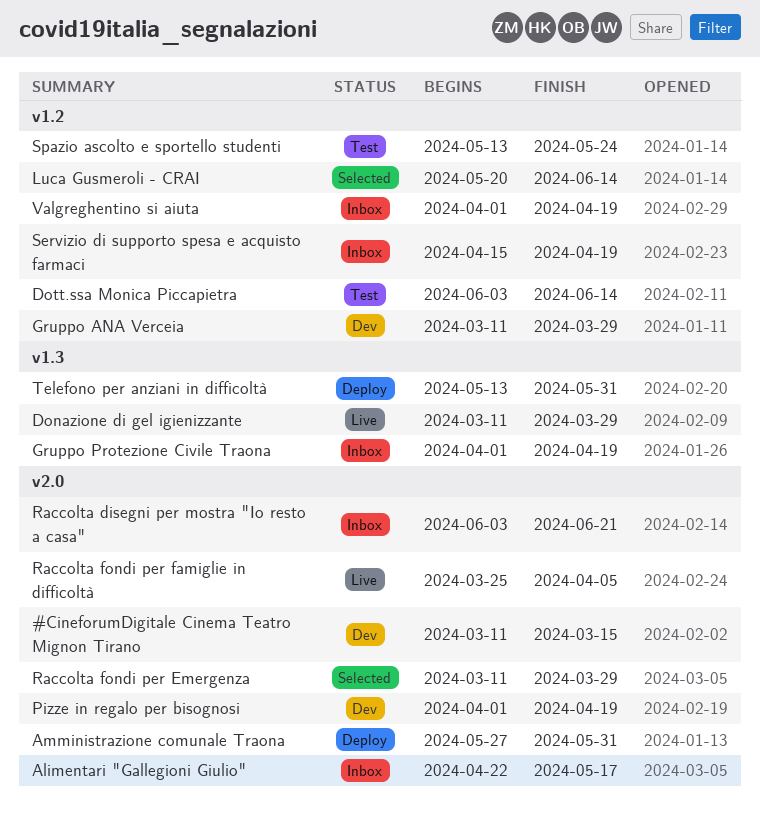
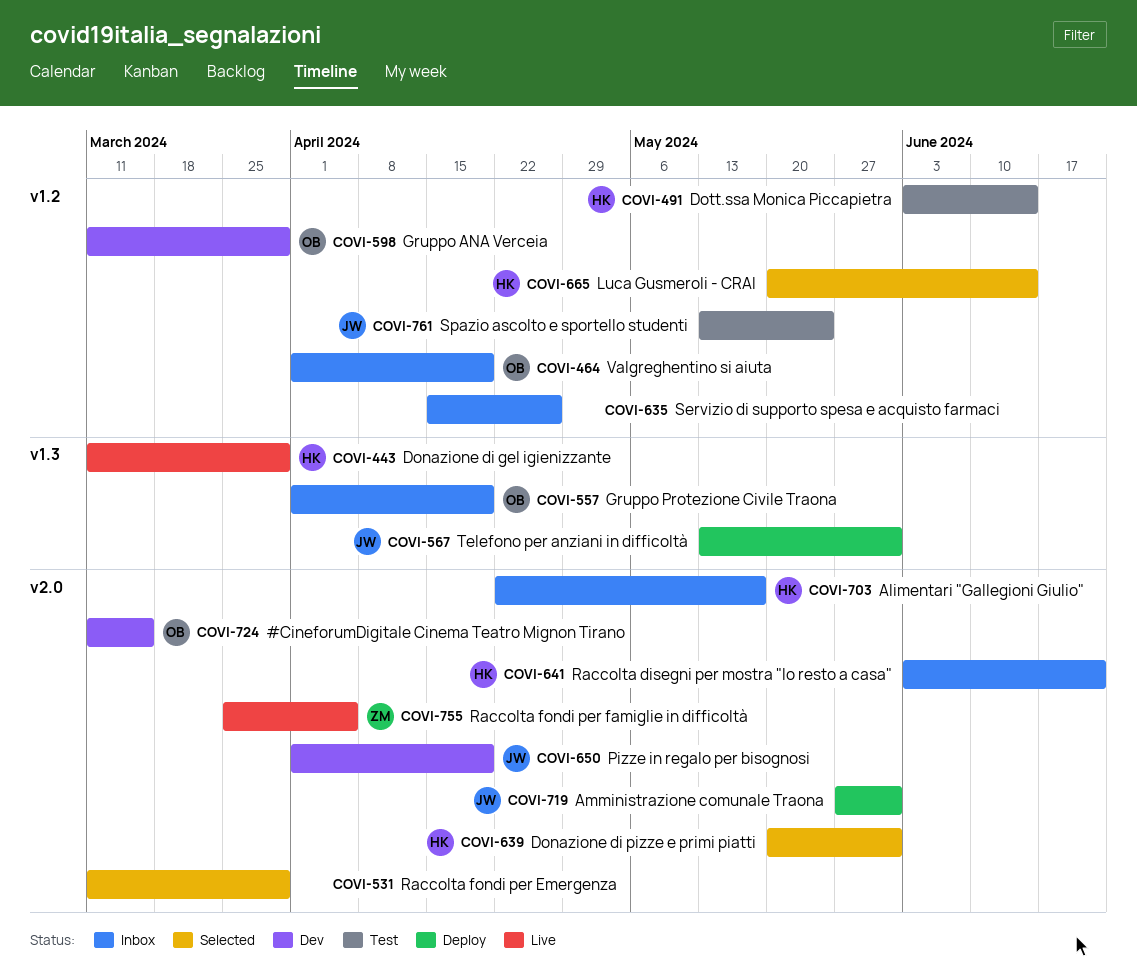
Donazione di pizze e primi piatti: none -> present
Servizio di supporto spesa e acquisto farmaci, due: Apr 19 -> Apr 26

